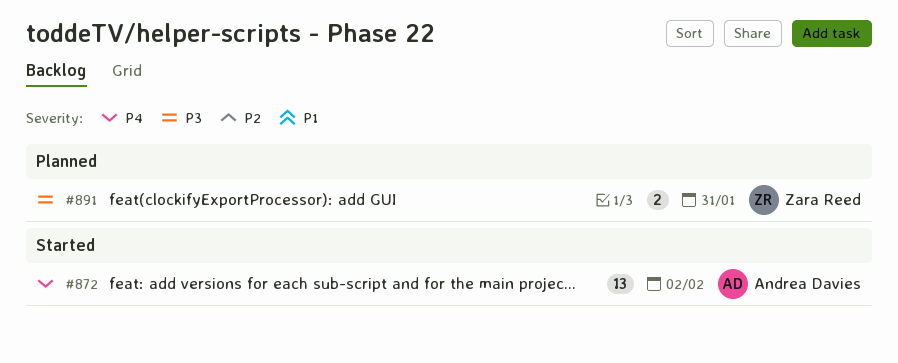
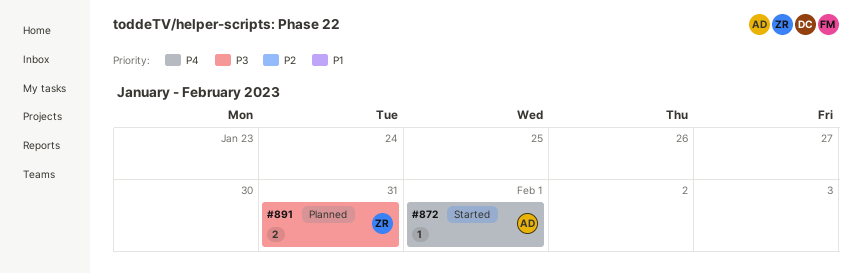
#872, estimate: 13 -> 1
#872, due: Feb 2 -> Feb 1

